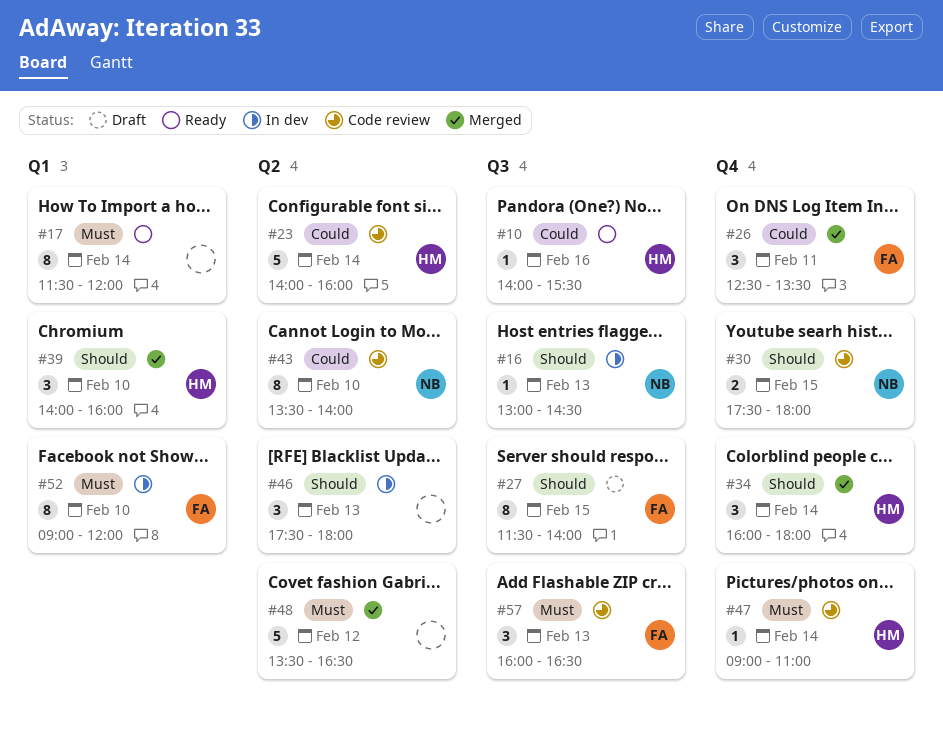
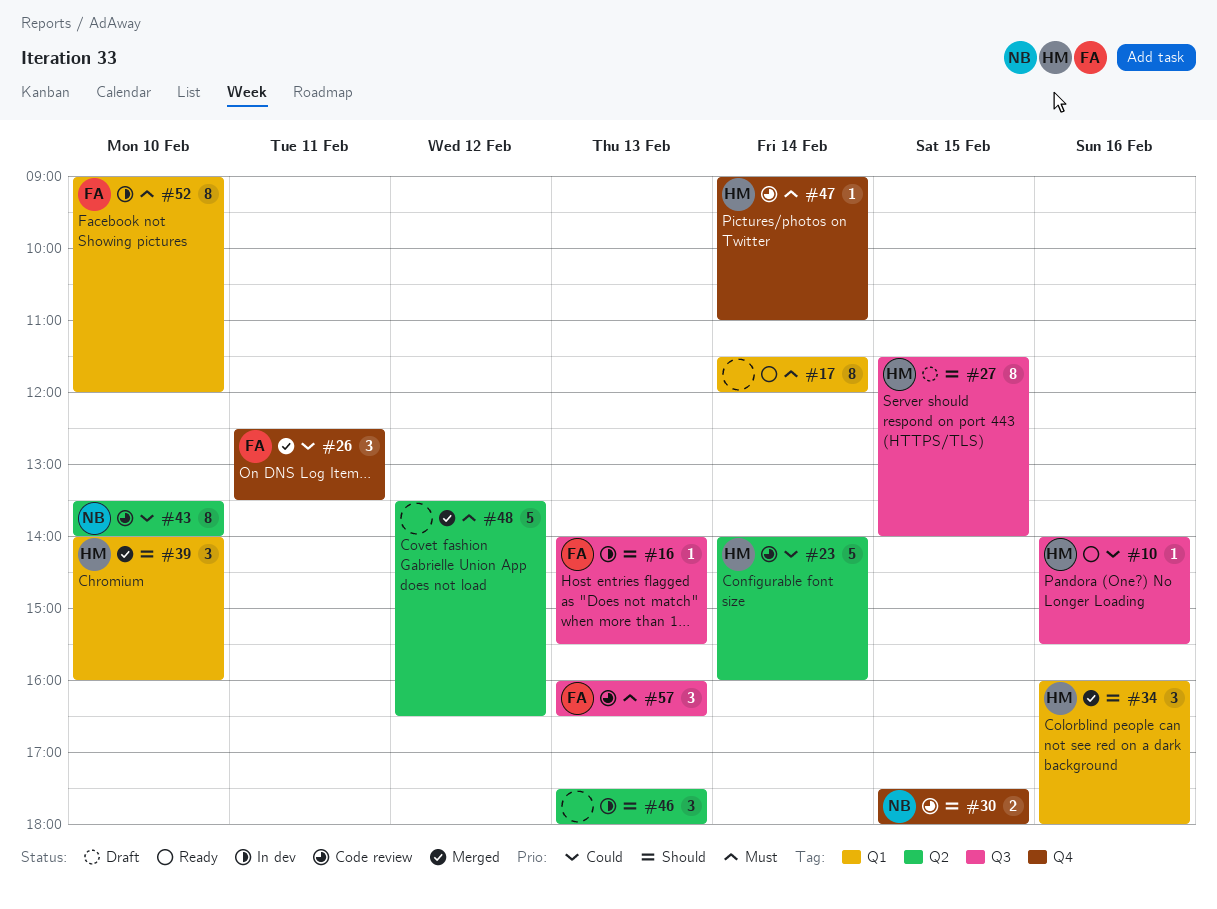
#16, owner: NB -> FA
#16, begins: 13:00 -> 14:00
#16, ends: 14:30 -> 15:30
#27, owner: FA -> HM
#34, label: Q4 -> Q1
#34, day: Feb 14 -> Feb 16

